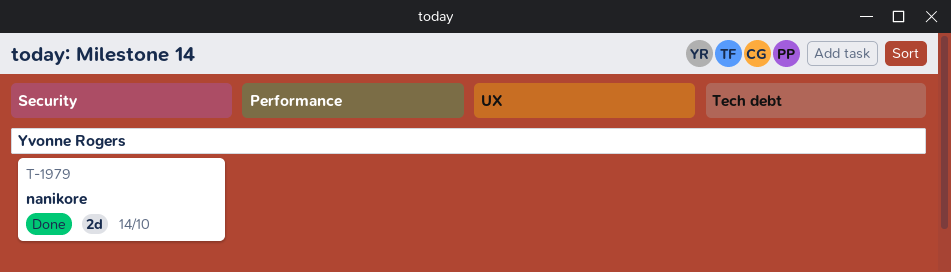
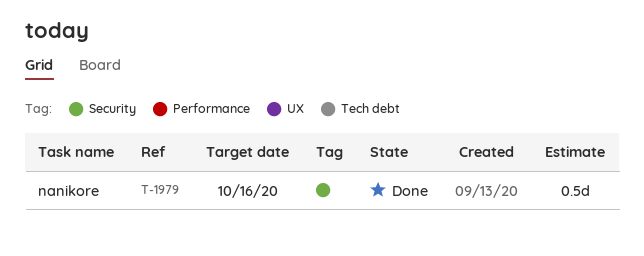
T-1979, estimate: 2d -> 0.5d
T-1979, due: Oct 14 -> Oct 16

